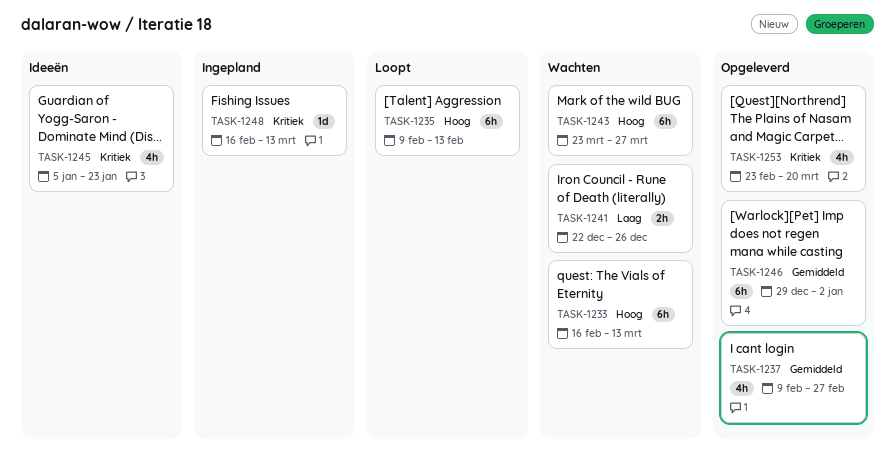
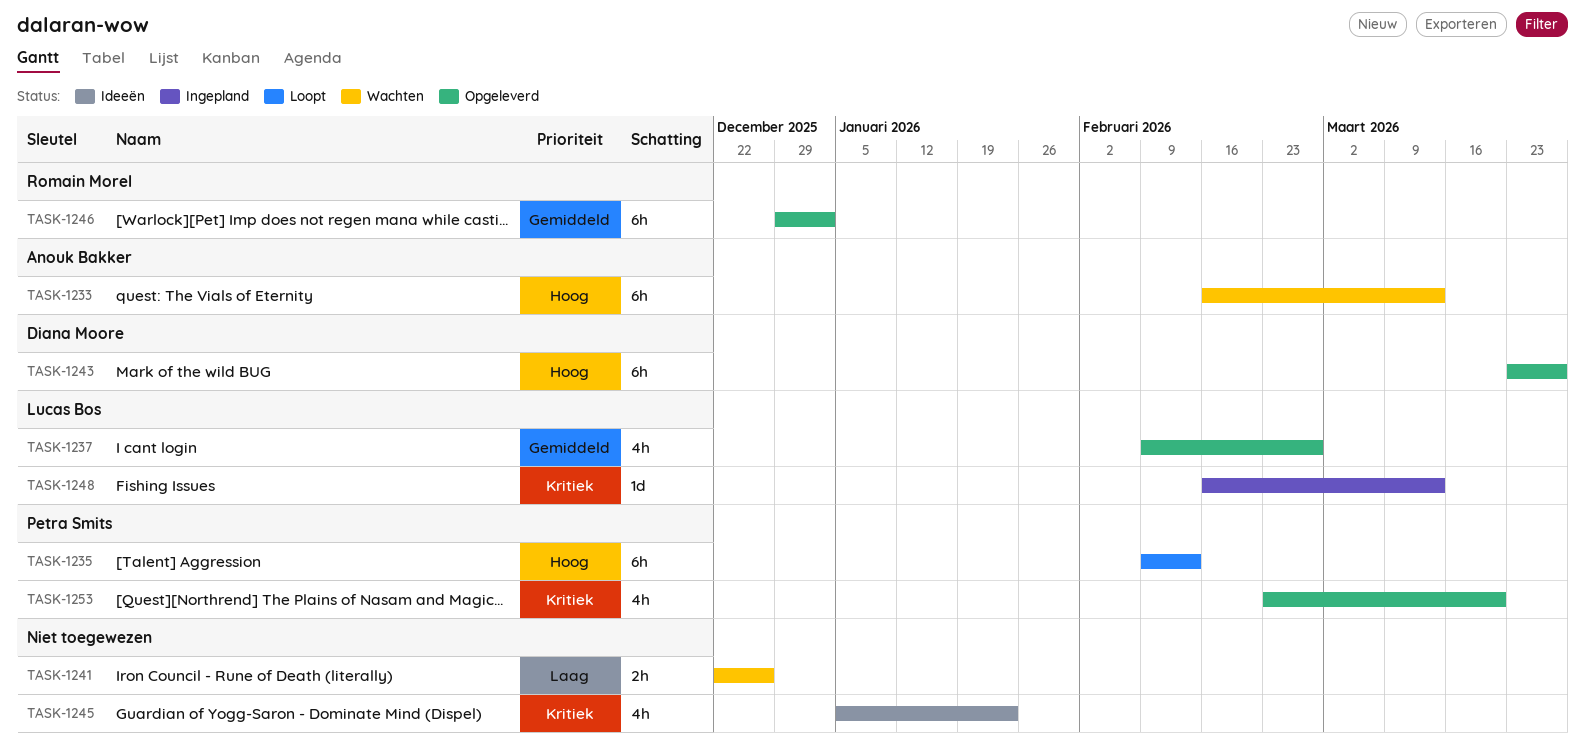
TASK-1243, status: Wachten -> Opgeleverd

